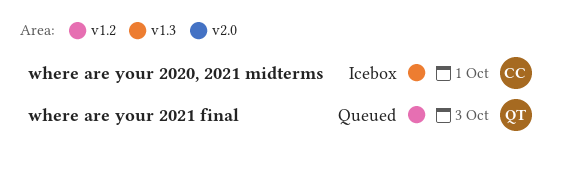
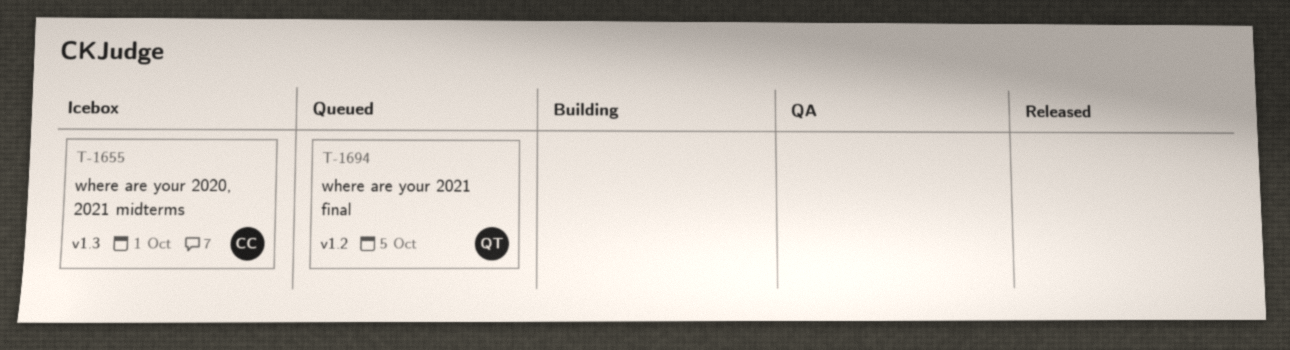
where are your 2021 final, due: Oct 3 -> Oct 5

